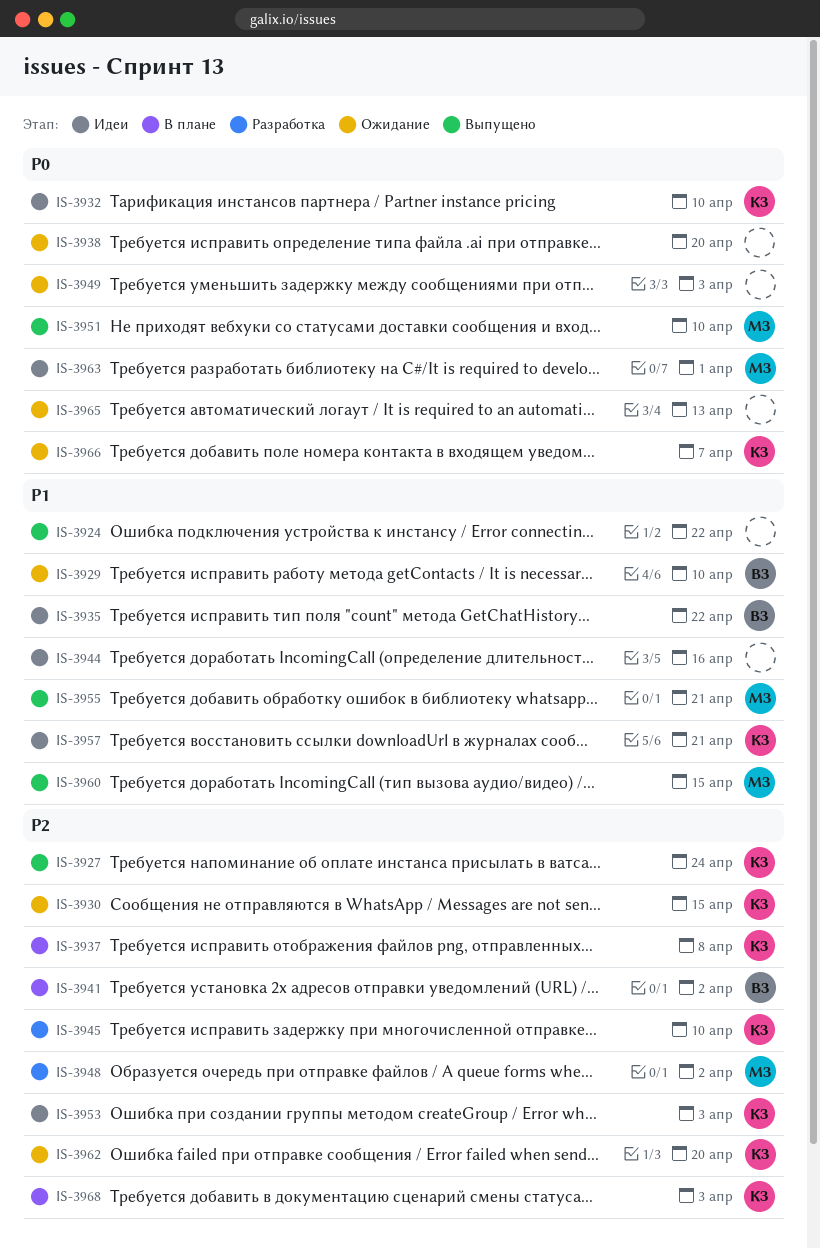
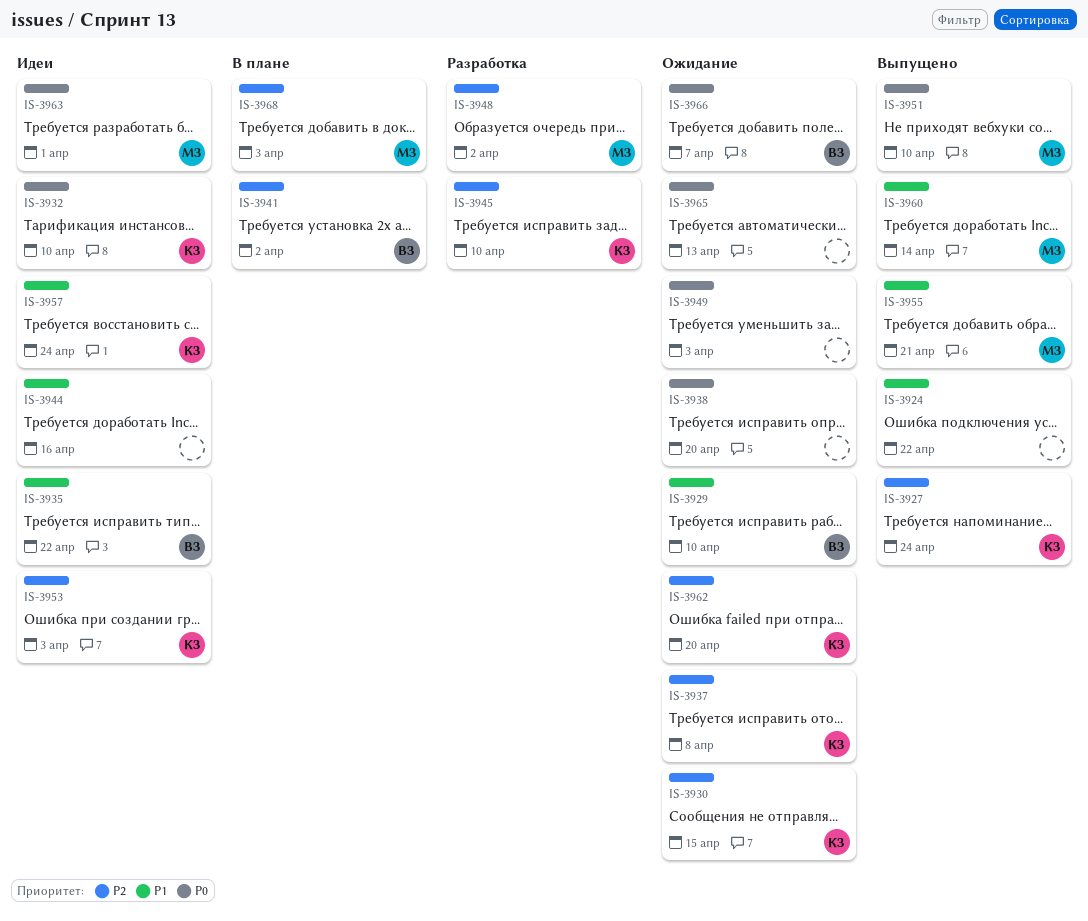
IS-3937, status: В плане -> Ожидание
IS-3957, due: Apr 21 -> Apr 24
IS-3960, due: Apr 15 -> Apr 14
IS-3966, owner: КЗ -> ВЗ
IS-3968, owner: КЗ -> МЗ

